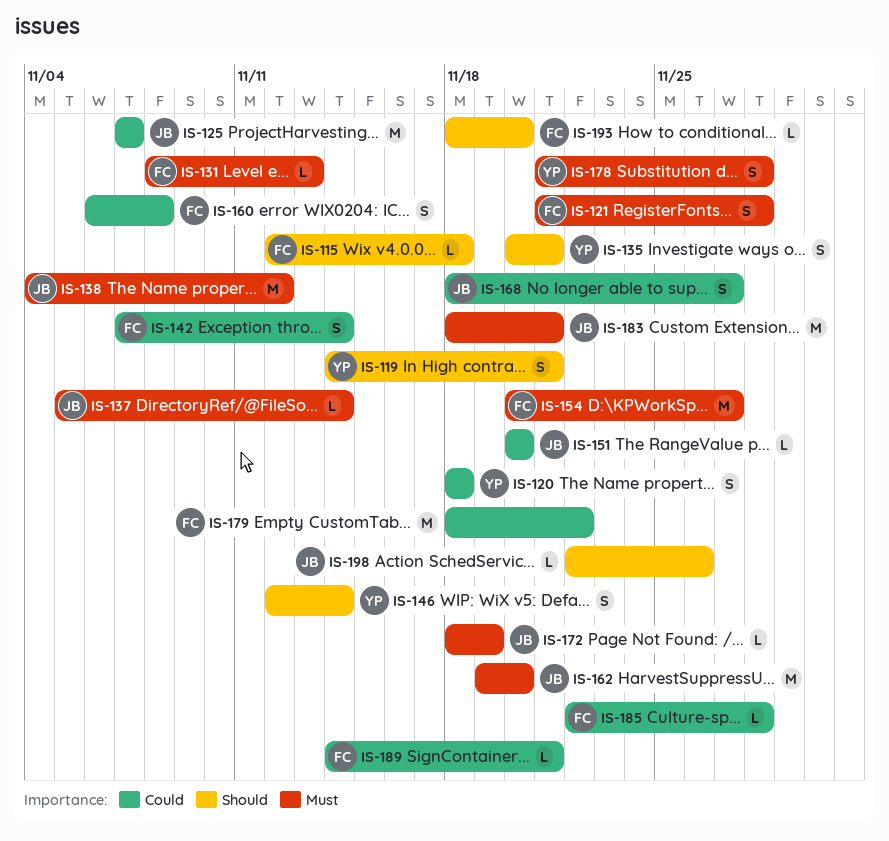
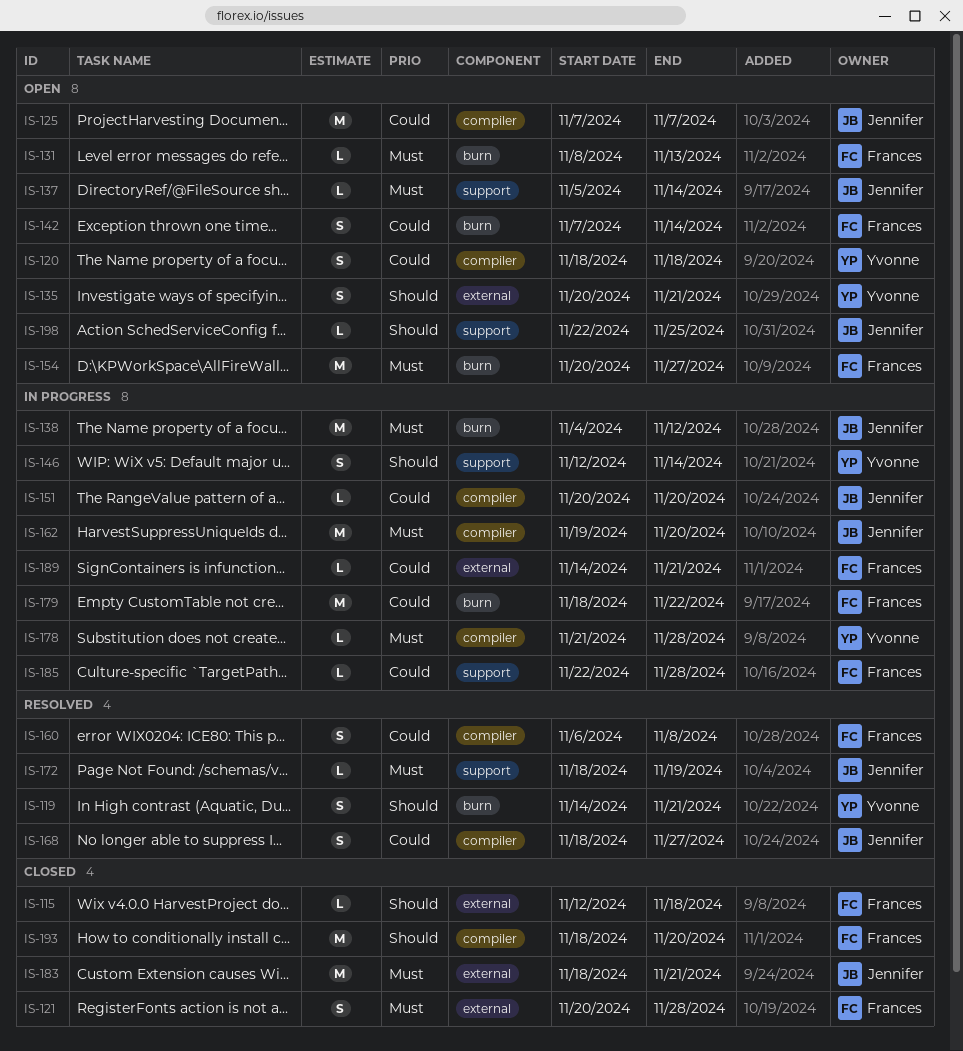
IS-121, start: Nov 21 -> Nov 20
IS-178, estimate: S -> L
IS-193, estimate: L -> M
IS-198, due: Nov 26 -> Nov 25

